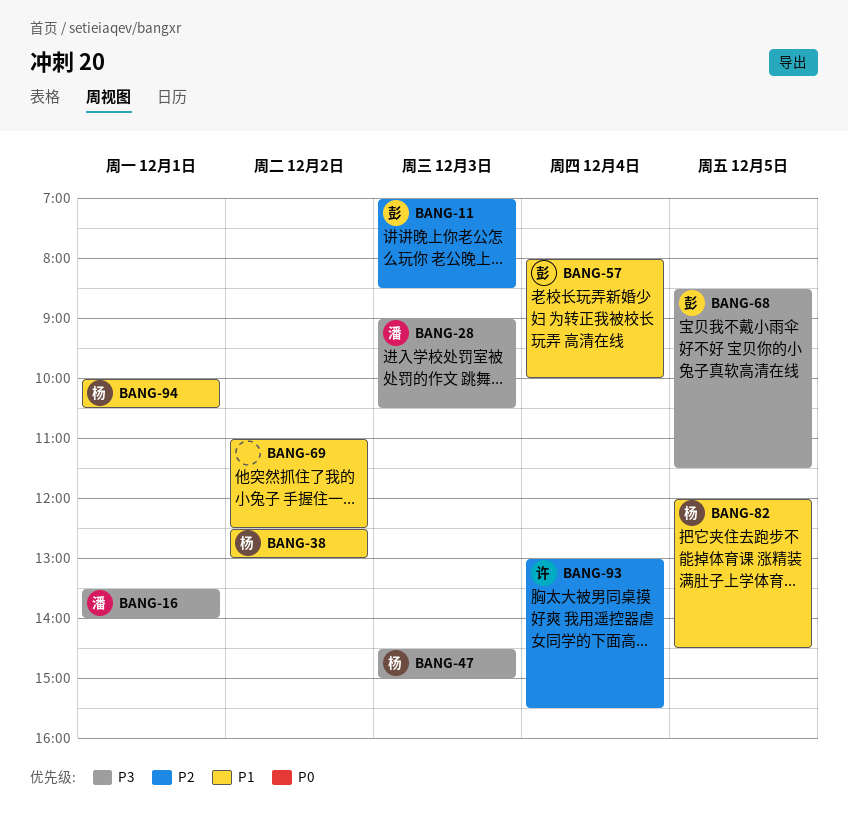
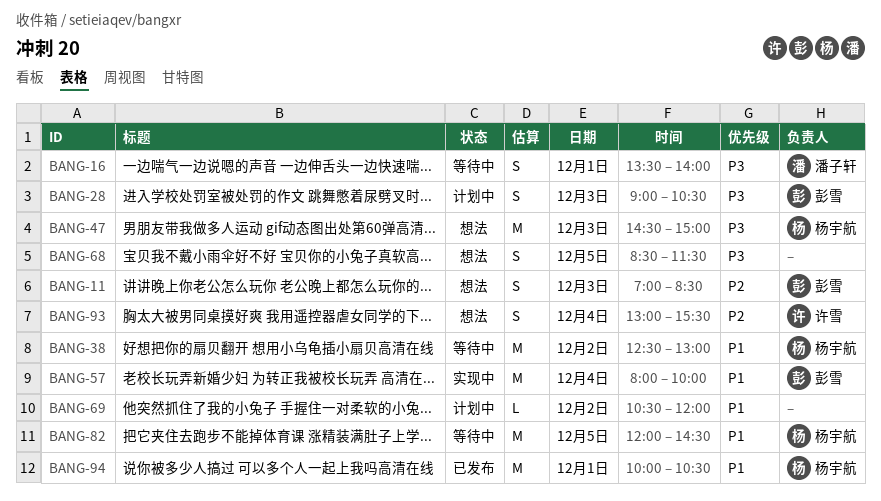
BANG-28, owner: 潘子轩 -> 彭雪
BANG-68, owner: 彭雪 -> none
BANG-69, begins: 11:00 -> 10:30
BANG-69, ends: 12:30 -> 12:00

